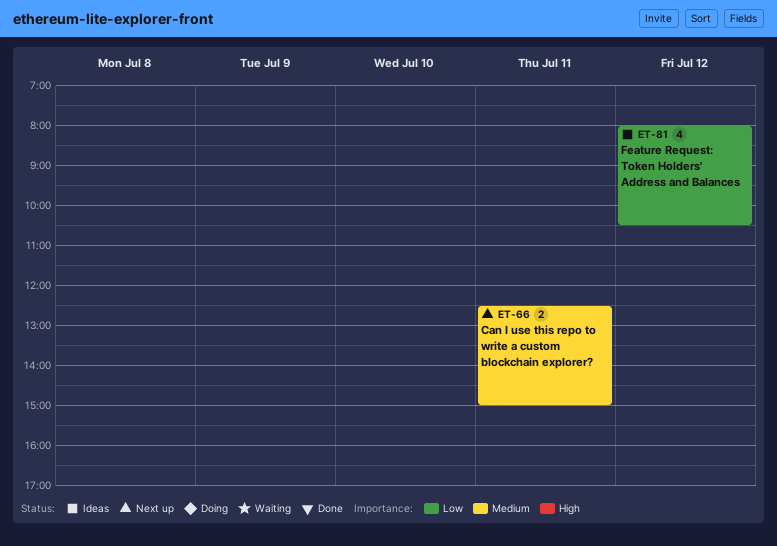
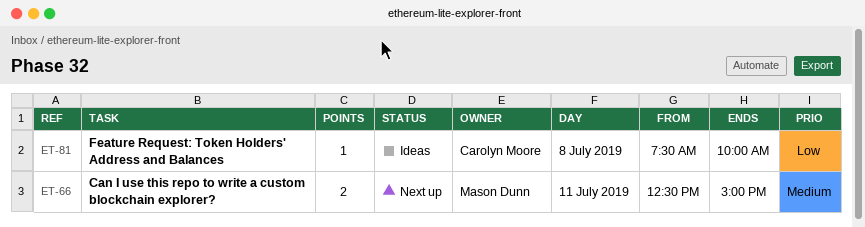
ET-81, estimate: 4 -> 1
ET-81, day: Jul 12 -> Jul 8
ET-81, begins: 08:00 -> 07:30
ET-81, ends: 10:30 -> 10:00

